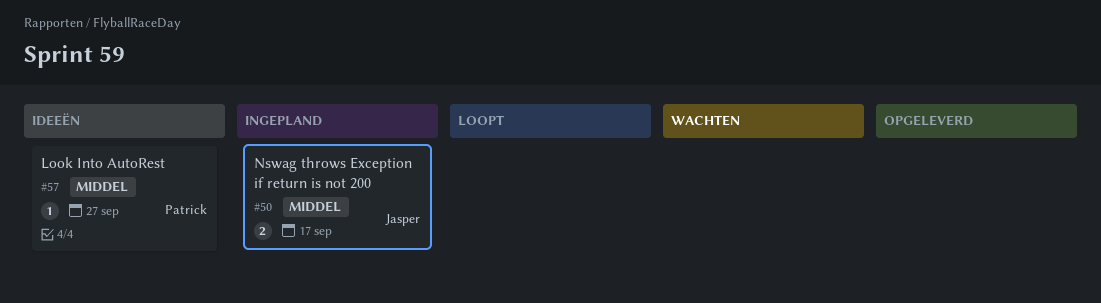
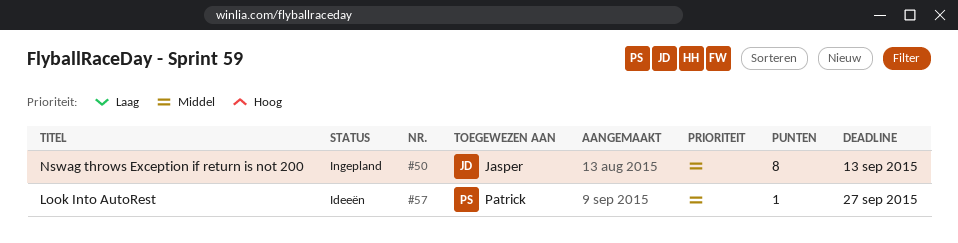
#50, estimate: 2 -> 8
#50, due: Sep 17 -> Sep 13

